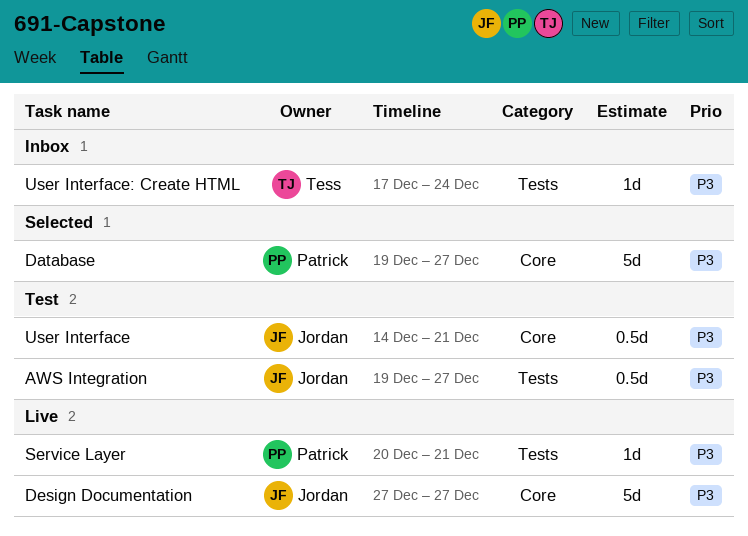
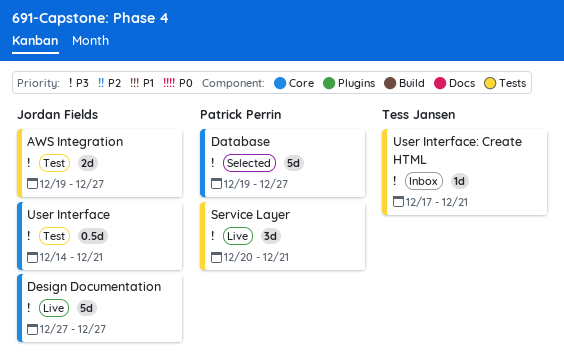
AWS Integration, estimate: 0.5d -> 2d
Service Layer, estimate: 1d -> 3d
User Interface: Create HTML, due: Dec 24 -> Dec 21

